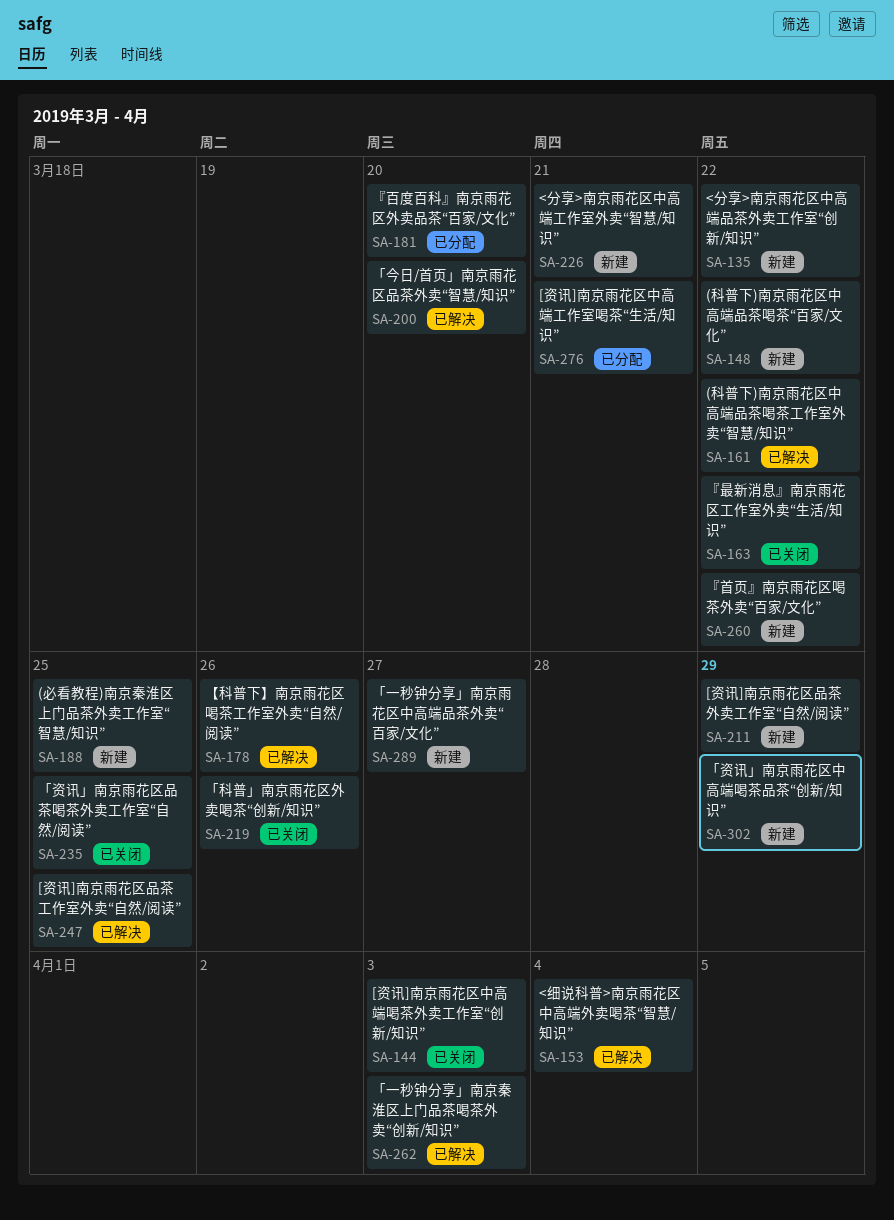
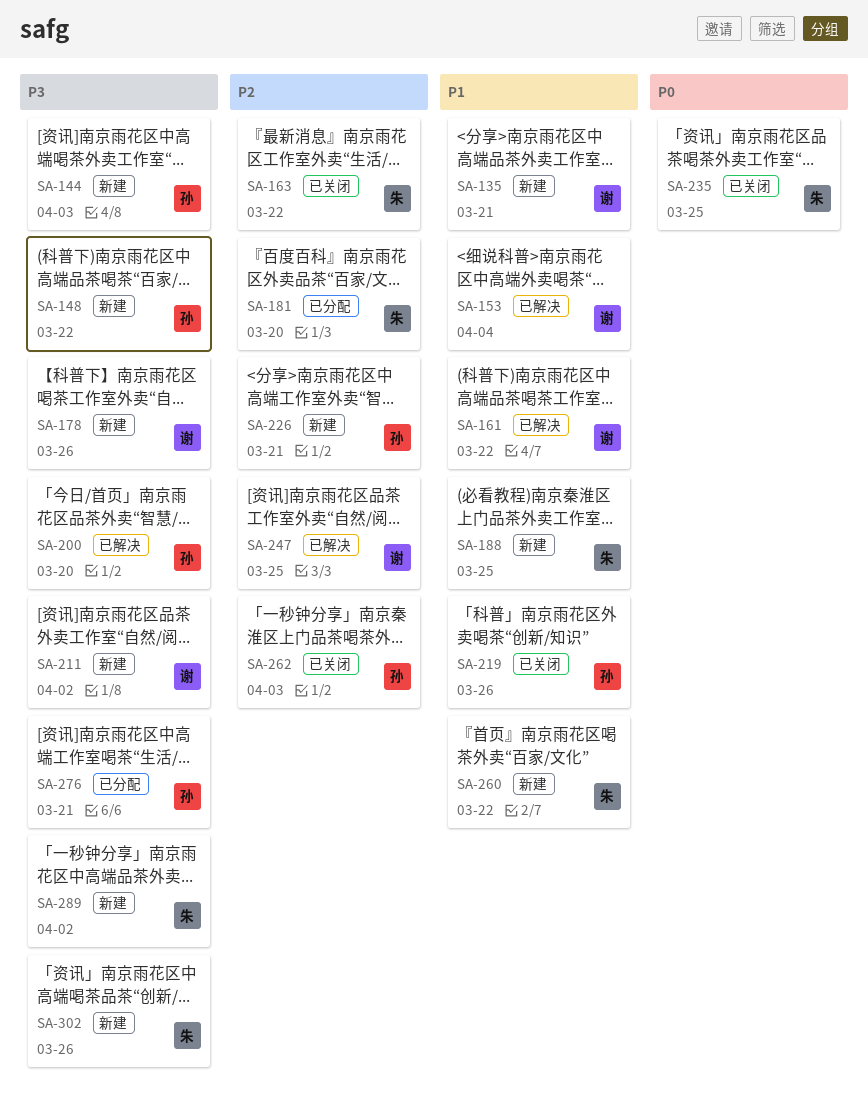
SA-135, due: Mar 22 -> Mar 21
SA-144, status: 已关闭 -> 新建
SA-178, status: 已解决 -> 新建
SA-211, due: Mar 29 -> Apr 2
SA-262, status: 已解决 -> 已关闭
SA-289, due: Mar 27 -> Apr 2
SA-302, due: Mar 29 -> Mar 26

